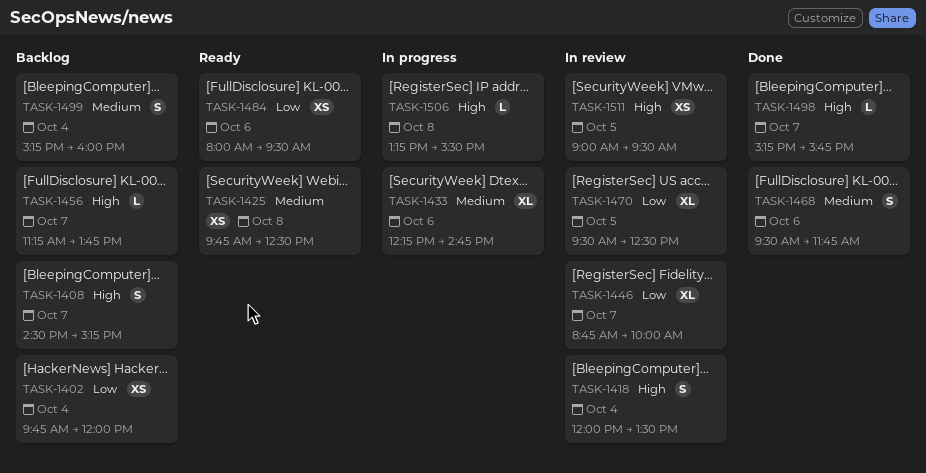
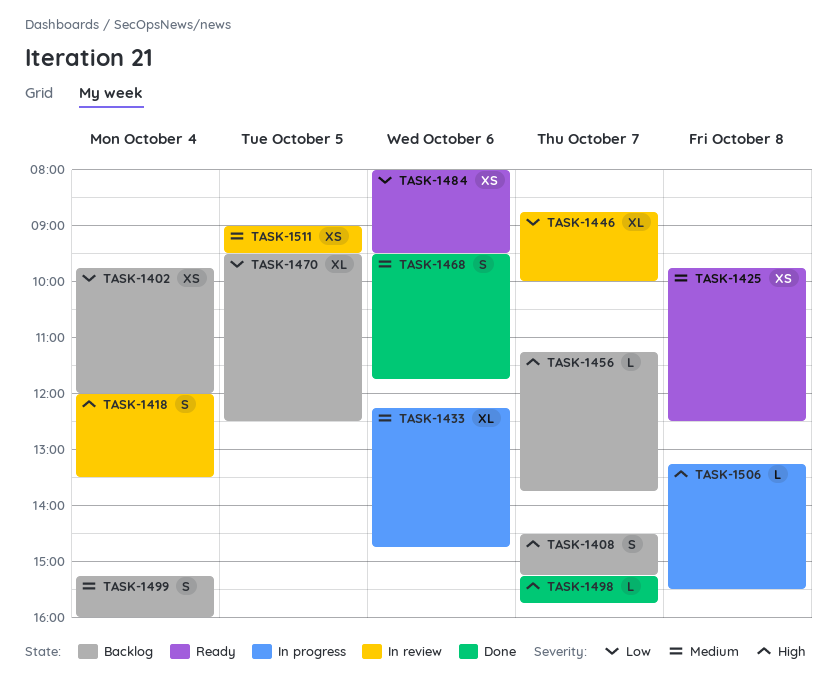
TASK-1470, status: In review -> Backlog
TASK-1511, priority: High -> Medium

